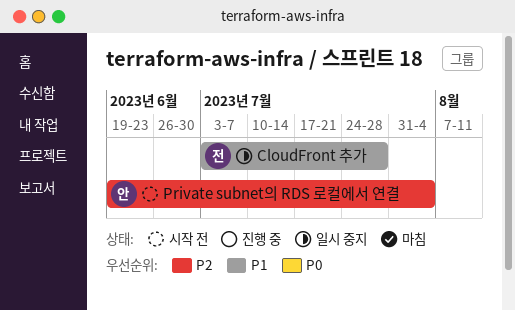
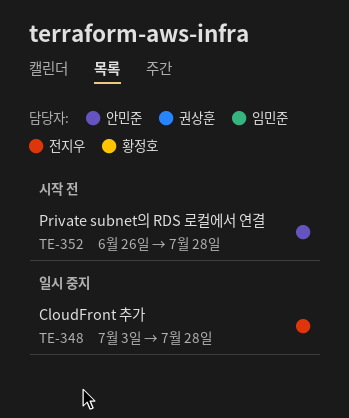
Private subnet의 RDS 로컬에서 연결, start: Jun 19 -> Jun 26
Private subnet의 RDS 로컬에서 연결, due: Aug 4 -> Jul 28

